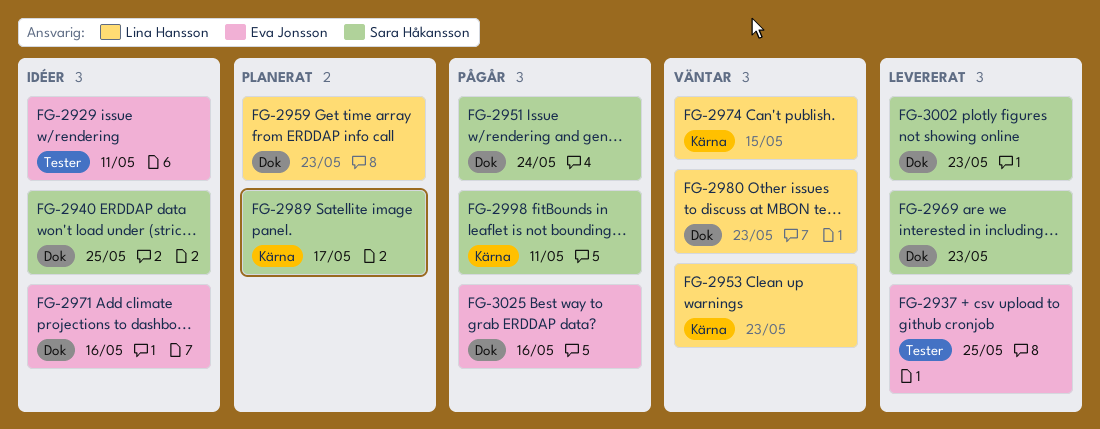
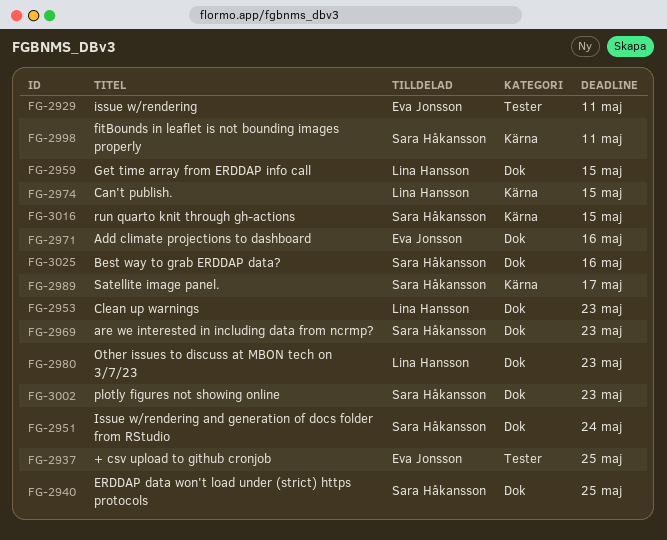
FG-2953, label: Kärna -> Dok
FG-2959, due: May 23 -> May 15
FG-3016: none -> present
FG-3025, owner: Eva Jonsson -> Sara Håkansson

